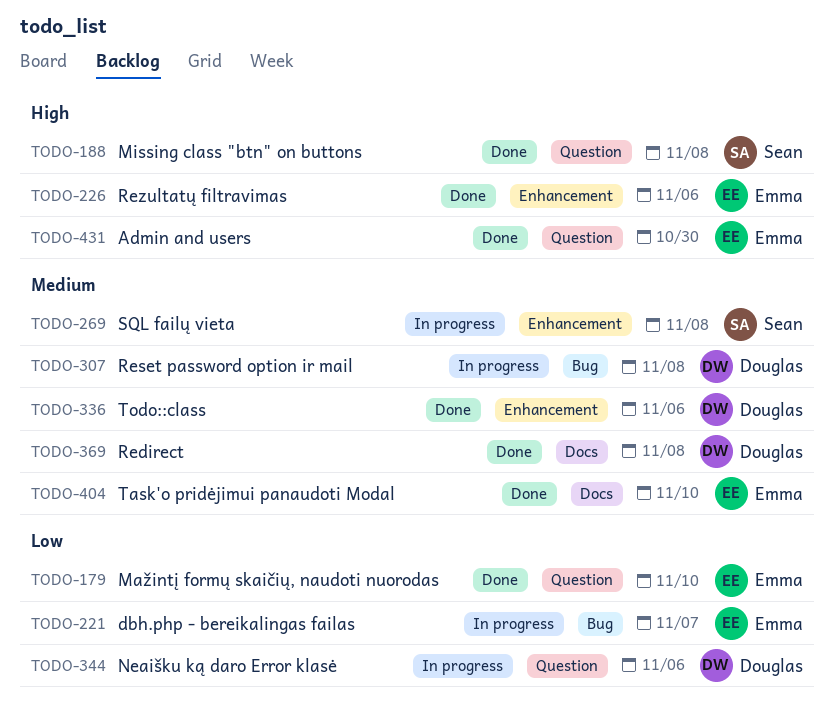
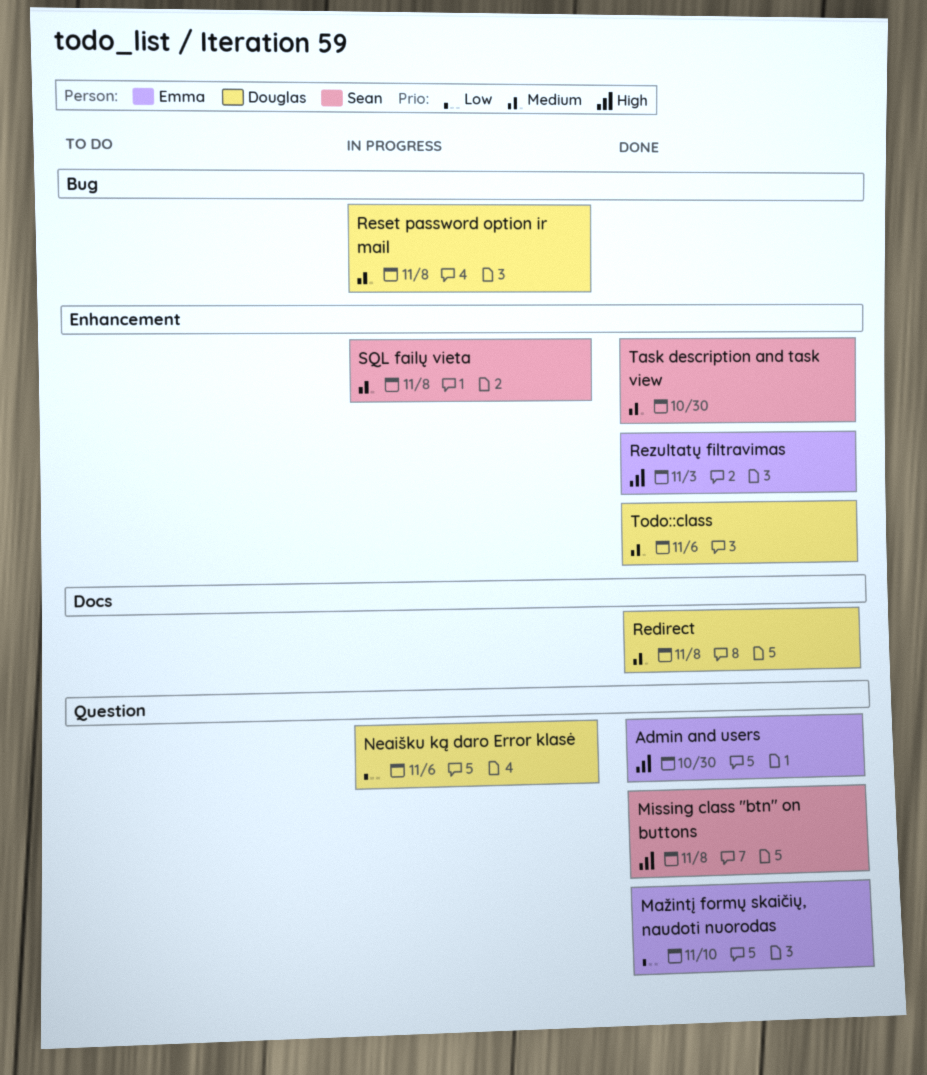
dbh.php - bereikalingas failas: present -> none
Rezultatų filtravimas, due: Nov 6 -> Nov 3
Task description and task view: none -> present
Task'o pridėjimui panaudoti Modal: present -> none

